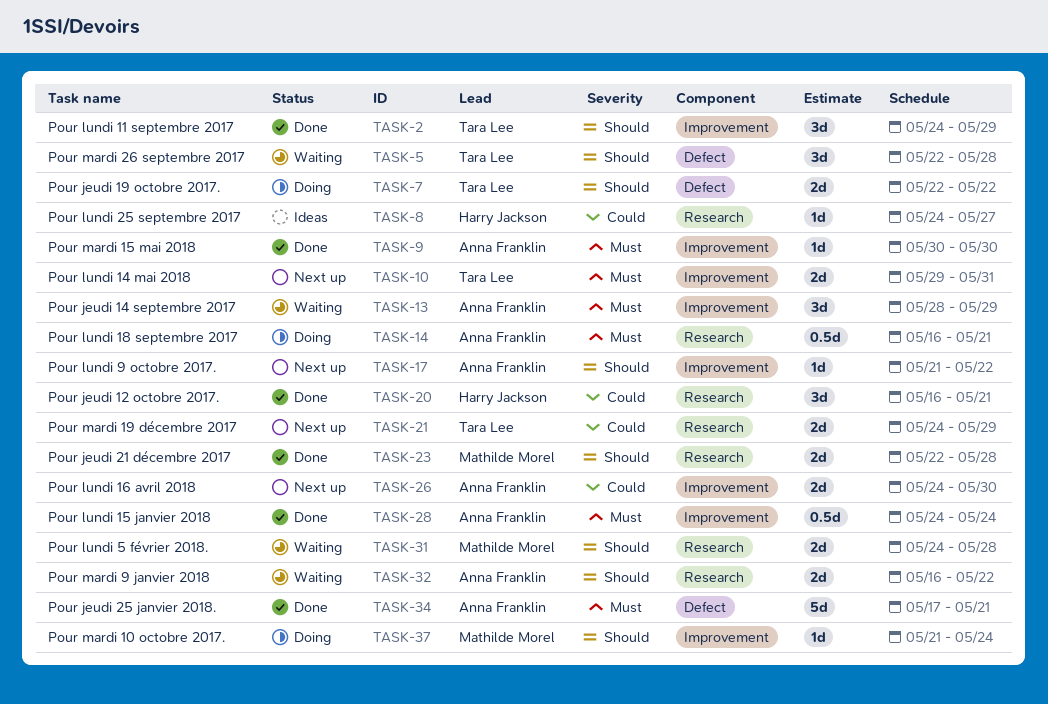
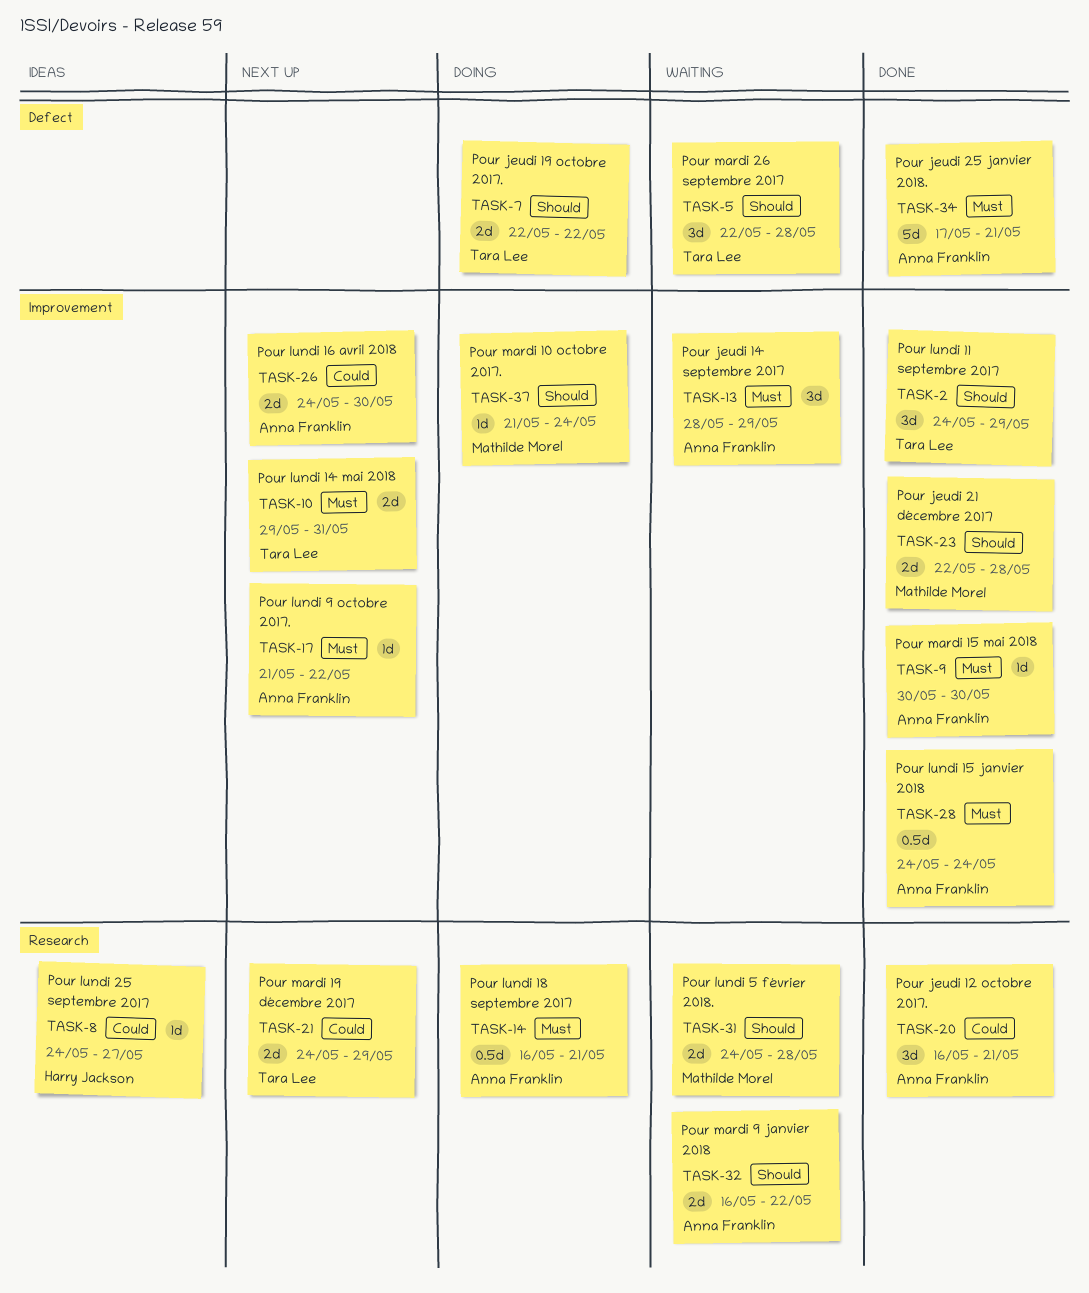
TASK-17, priority: Should -> Must
TASK-20, owner: Harry Jackson -> Anna Franklin
TASK-23, label: Research -> Improvement

